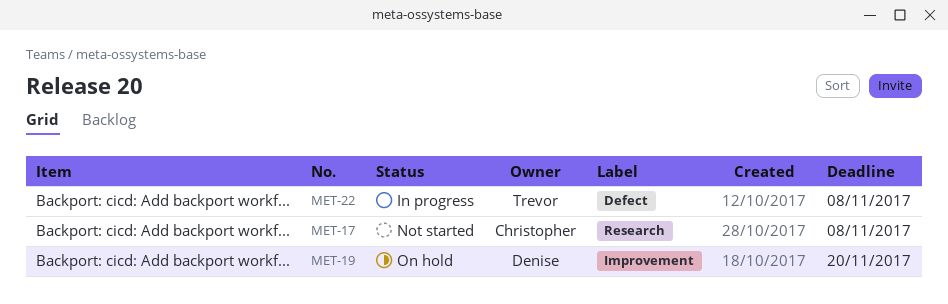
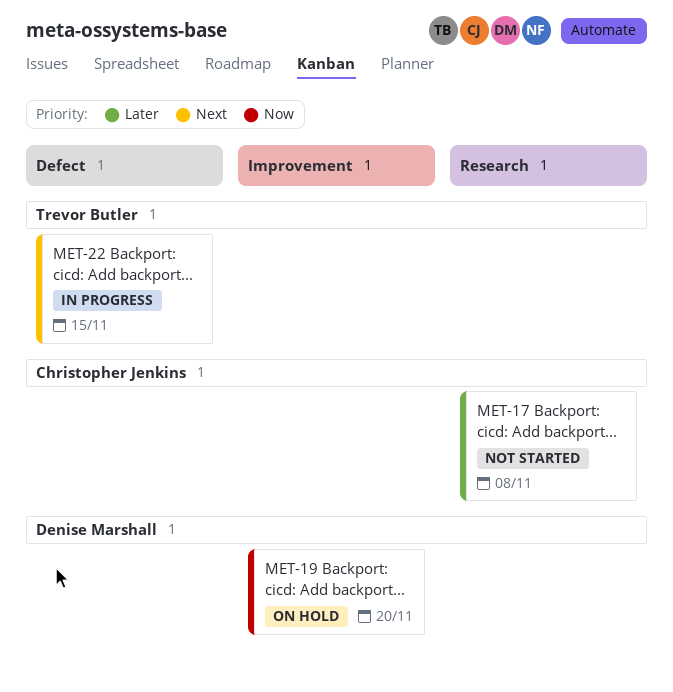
MET-22, due: Nov 8 -> Nov 15

